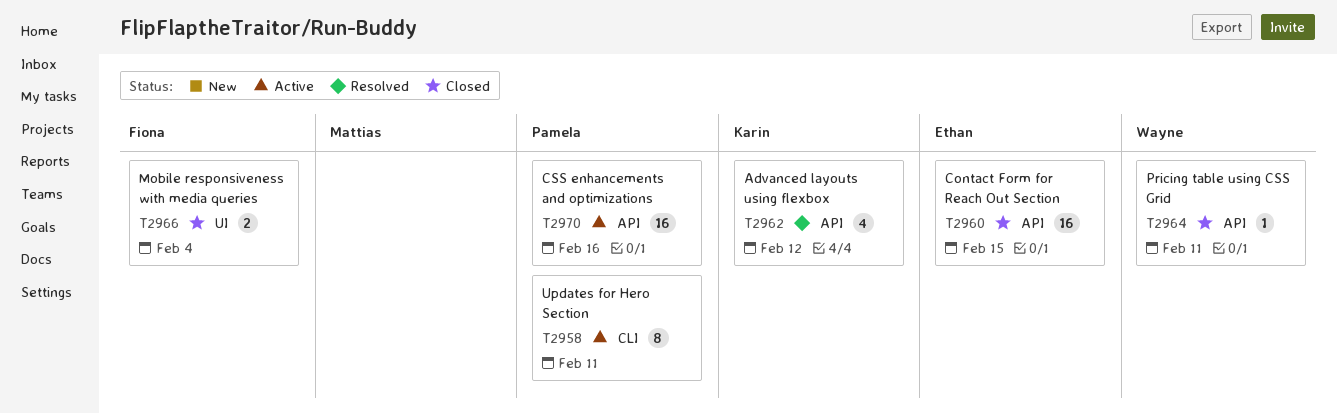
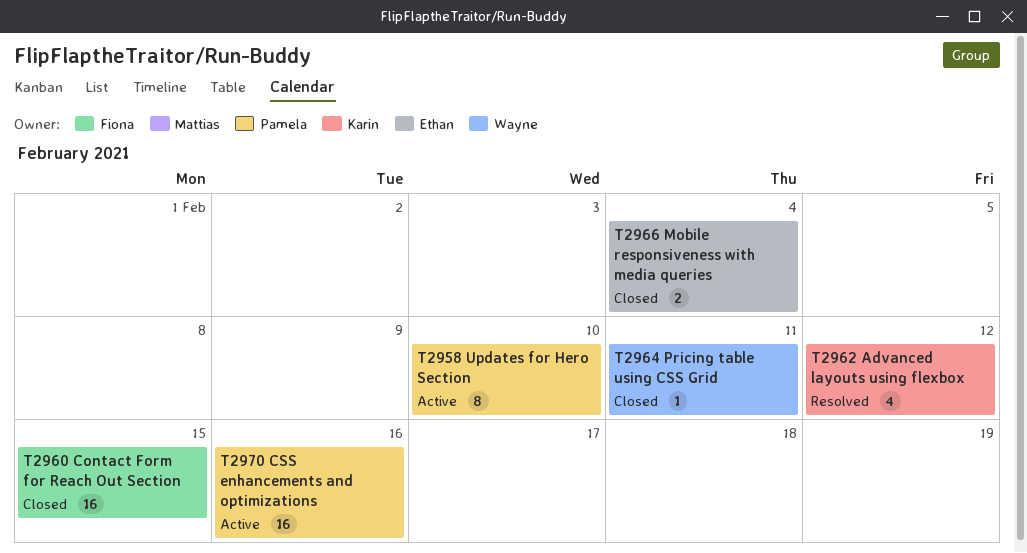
T2958, due: Feb 11 -> Feb 10
T2960, owner: Ethan -> Fiona
T2966, owner: Fiona -> Ethan

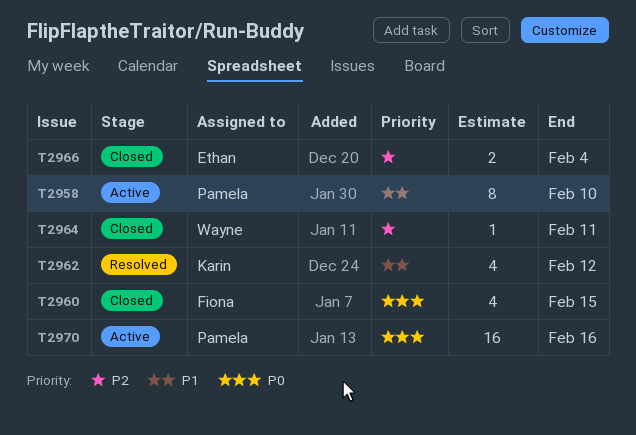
T2960, estimate: 16 -> 4

